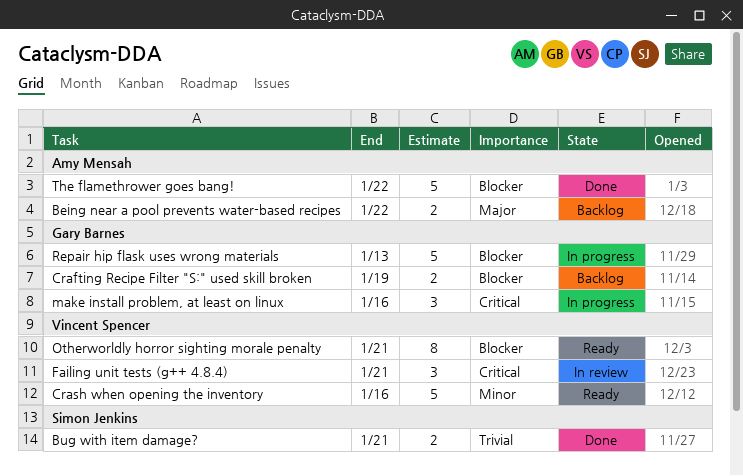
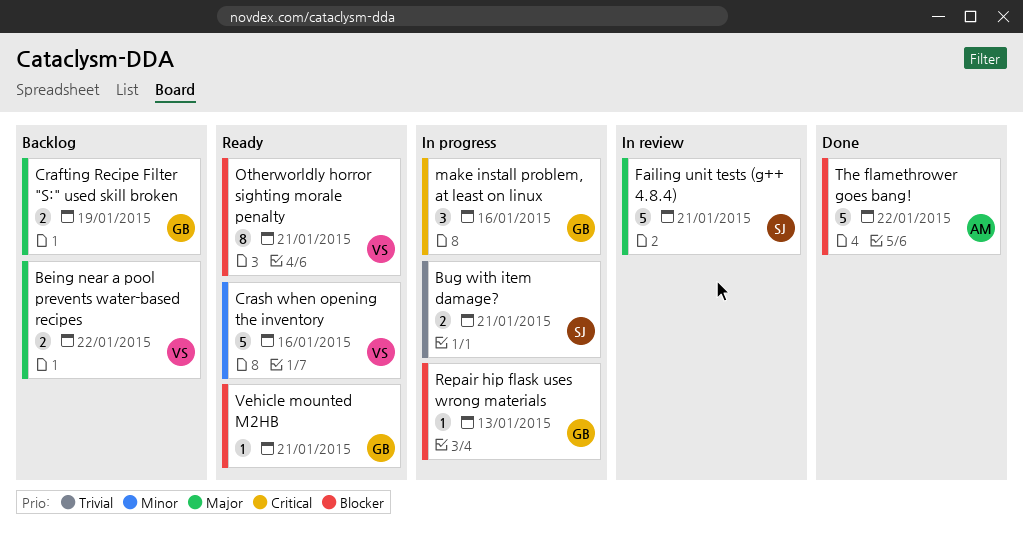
Being near a pool prevents water-based recipes, owner: Amy Mensah -> Vincent Spencer
Bug with item damage?, status: Done -> In progress
Crafting Recipe Filter "S:" used skill broken, priority: Blocker -> Major
Failing unit tests (g++ 4.8.4), owner: Vincent Spencer -> Simon Jenkins
Failing unit tests (g++ 4.8.4), priority: Critical -> Major
Failing unit tests (g++ 4.8.4), estimate: 3 -> 5
Repair hip flask uses wrong materials, estimate: 5 -> 1
Vehicle mounted M2HB: none -> present

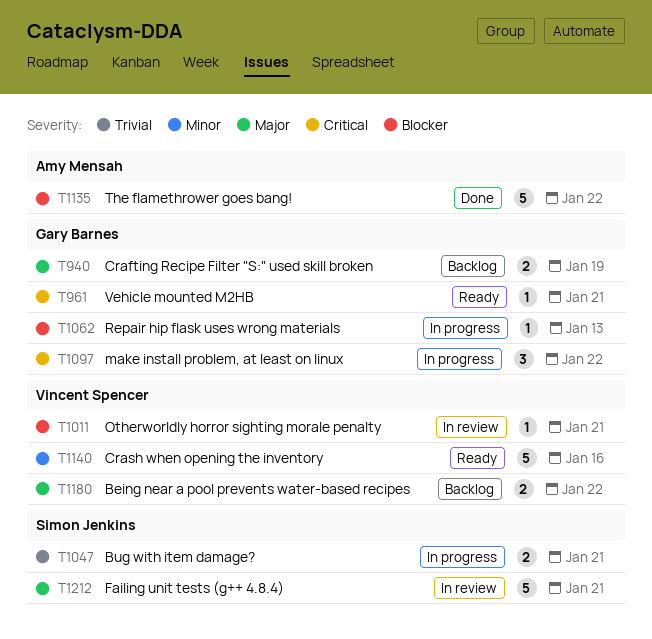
make install problem, at least on linux, due: Jan 16 -> Jan 22
Otherworldly horror sighting morale penalty, status: Ready -> In review
Otherworldly horror sighting morale penalty, estimate: 8 -> 1
Vehicle mounted M2HB, priority: Blocker -> Critical

